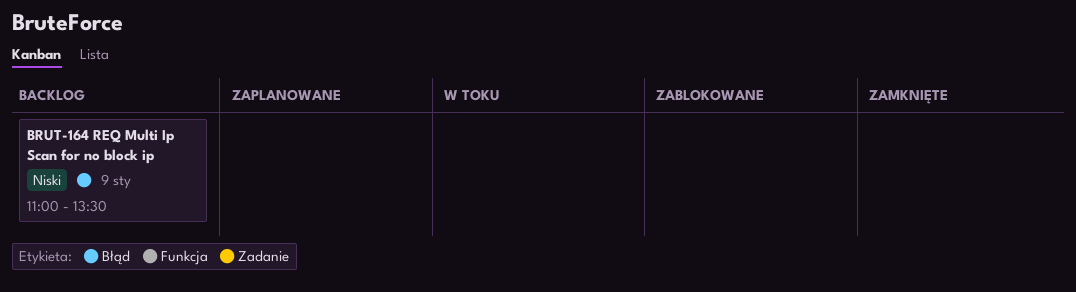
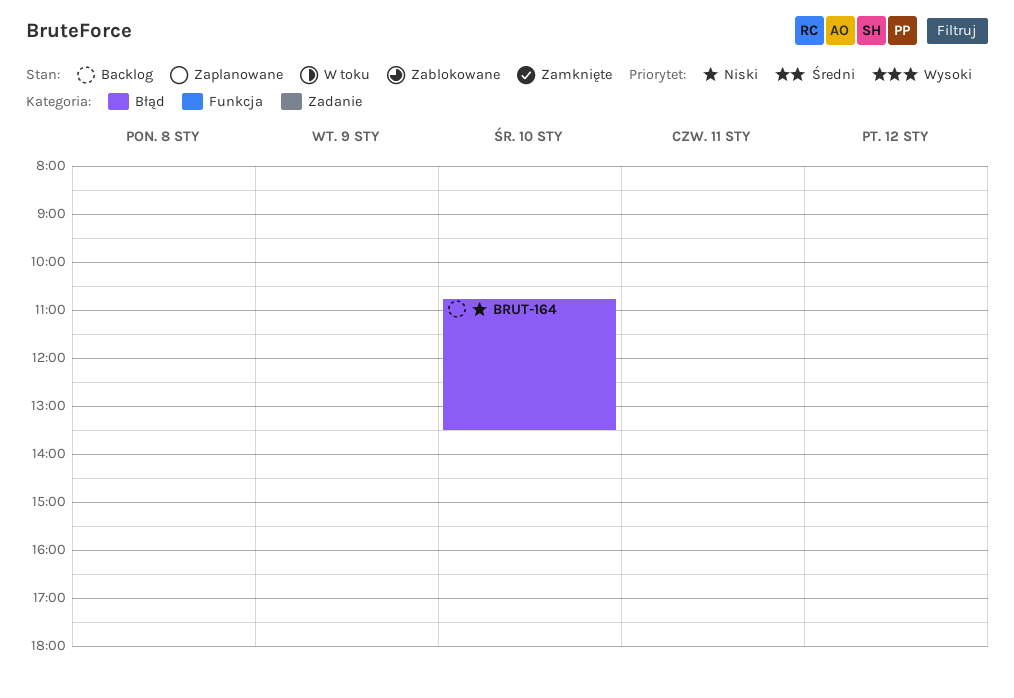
BRUT-164, day: Jan 9 -> Jan 10
BRUT-164, begins: 11:00 -> 10:45

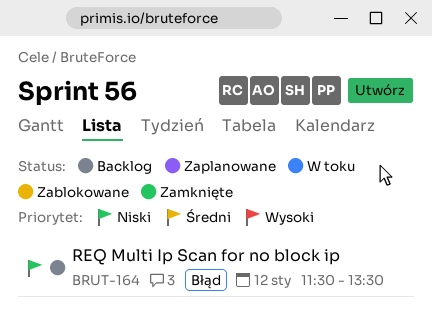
BRUT-164, day: Jan 10 -> Jan 12
BRUT-164, begins: 10:45 -> 11:30

